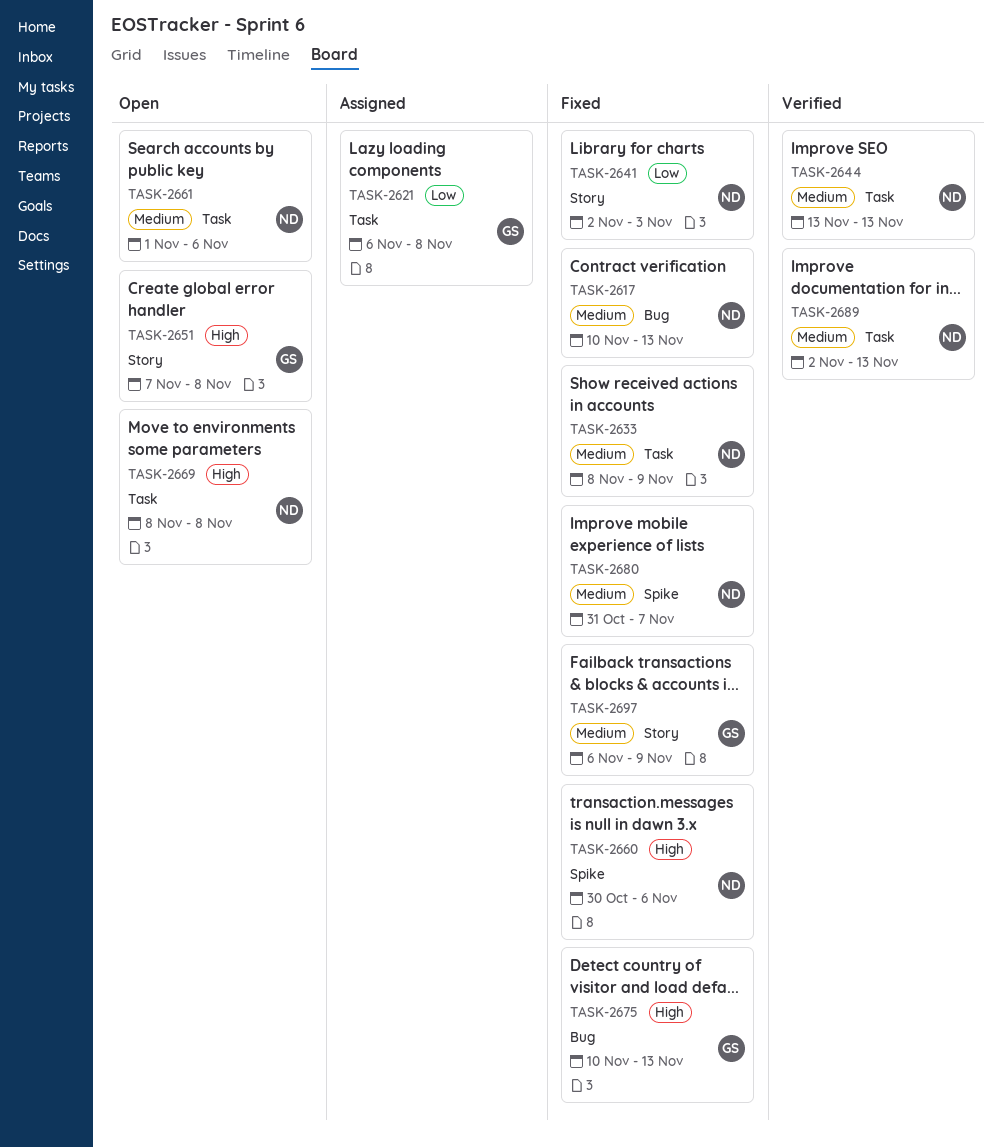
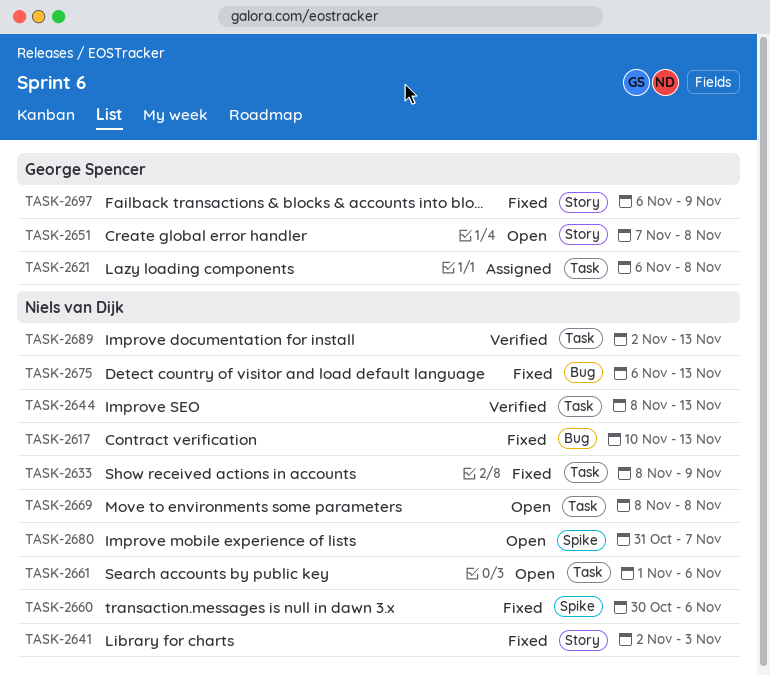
TASK-2644, start: Nov 13 -> Nov 8
TASK-2675, owner: George Spencer -> Niels van Dijk
TASK-2675, start: Nov 10 -> Nov 6
TASK-2680, status: Fixed -> Open

